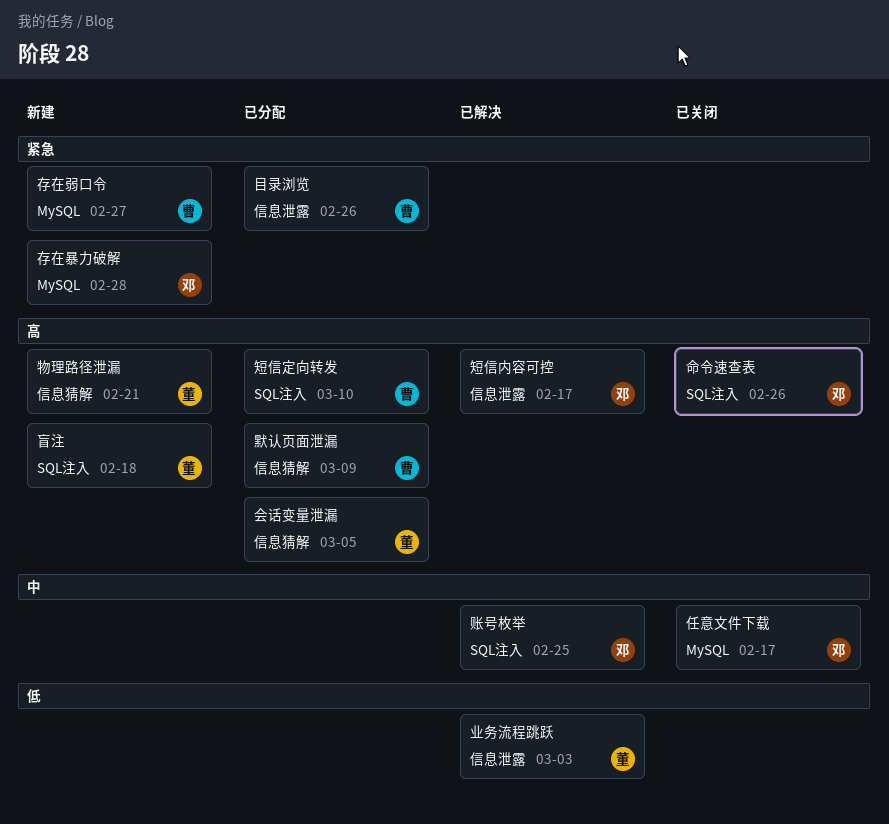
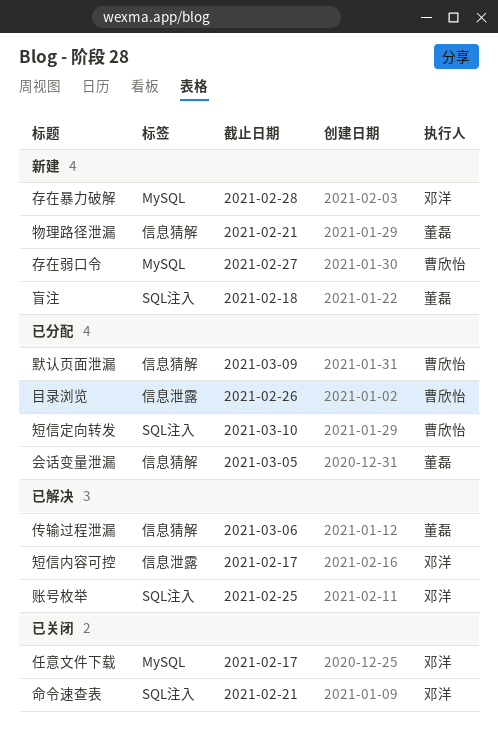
业务流程跳跃: present -> none
传输过程泄漏: none -> present
命令速查表, due: Feb 26 -> Feb 21

